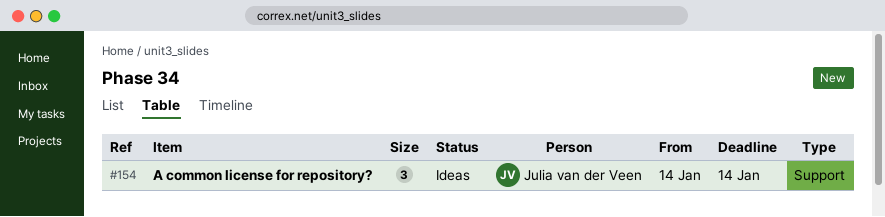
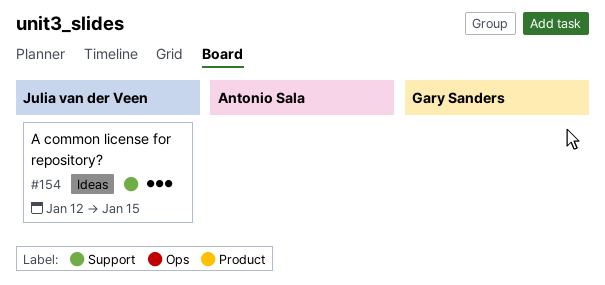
#154, start: Jan 14 -> Jan 12
#154, due: Jan 14 -> Jan 15

